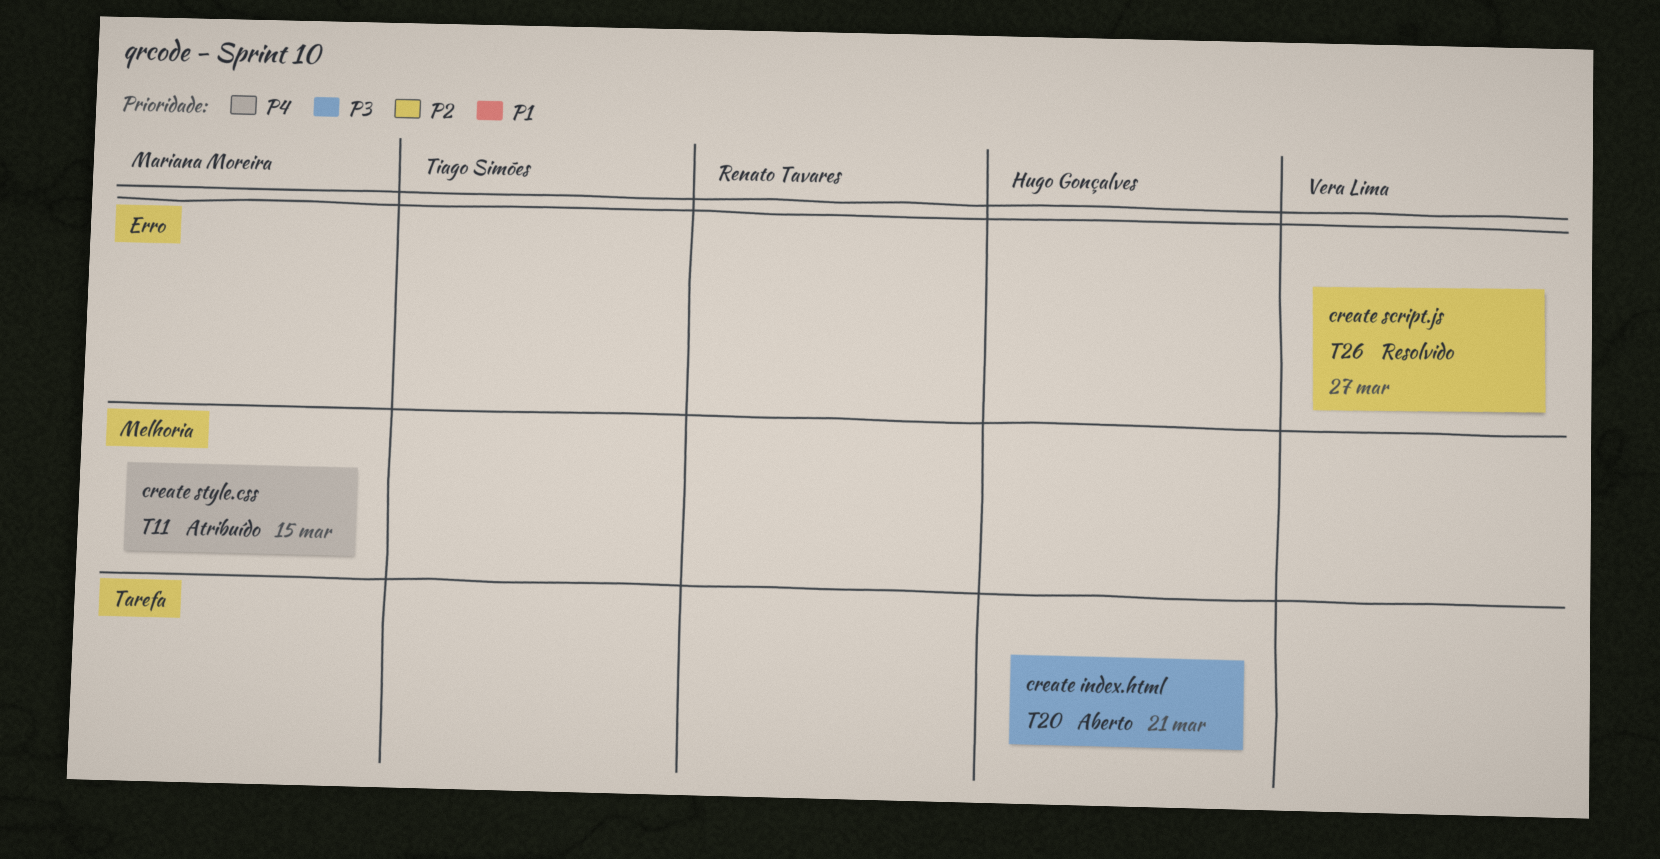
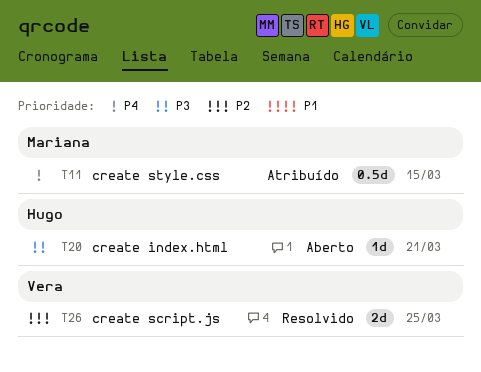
T26, due: Mar 27 -> Mar 25

